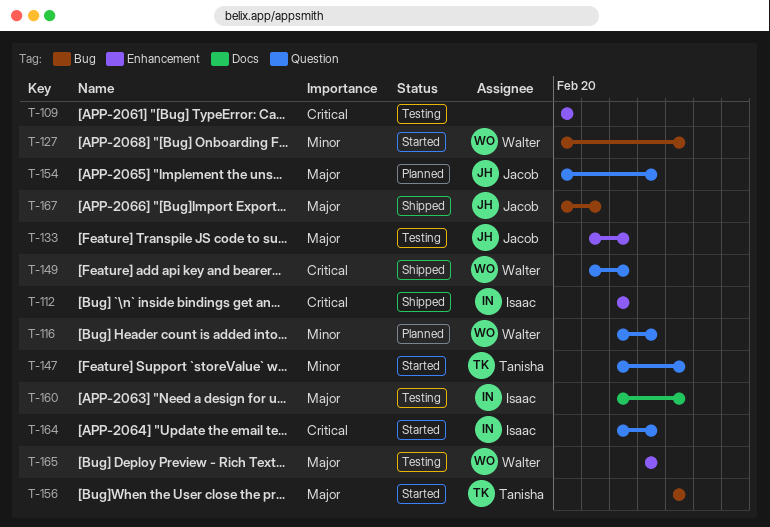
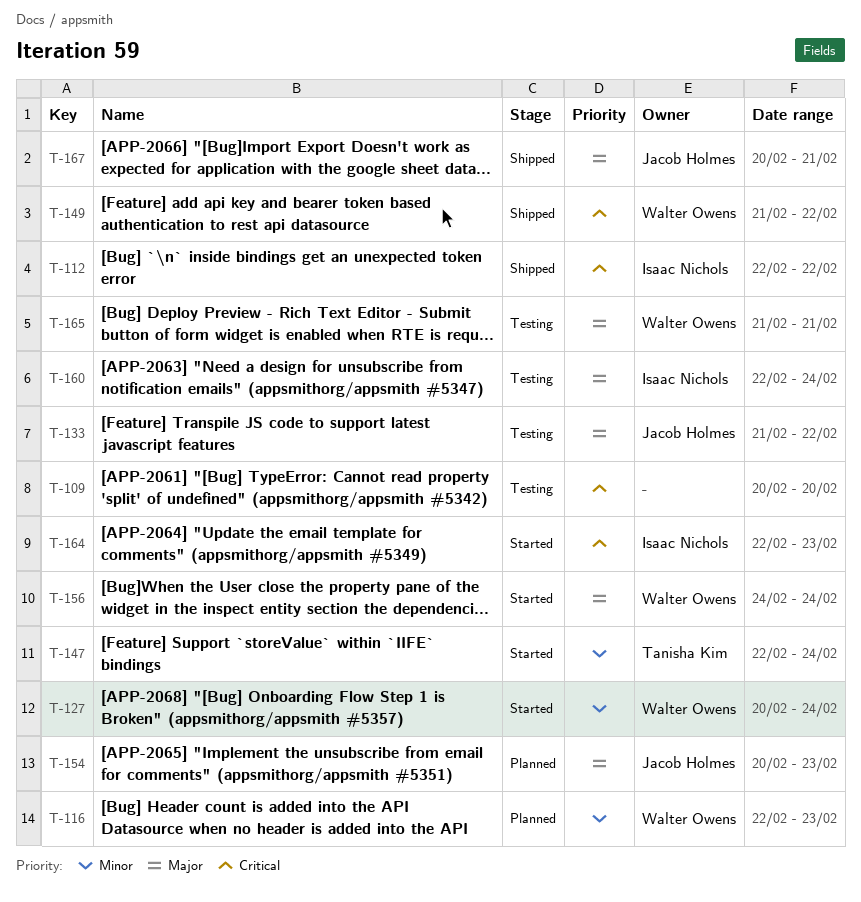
T-156, owner: Tanisha Kim -> Walter Owens
T-165, start: Feb 23 -> Feb 21
T-165, due: Feb 23 -> Feb 21

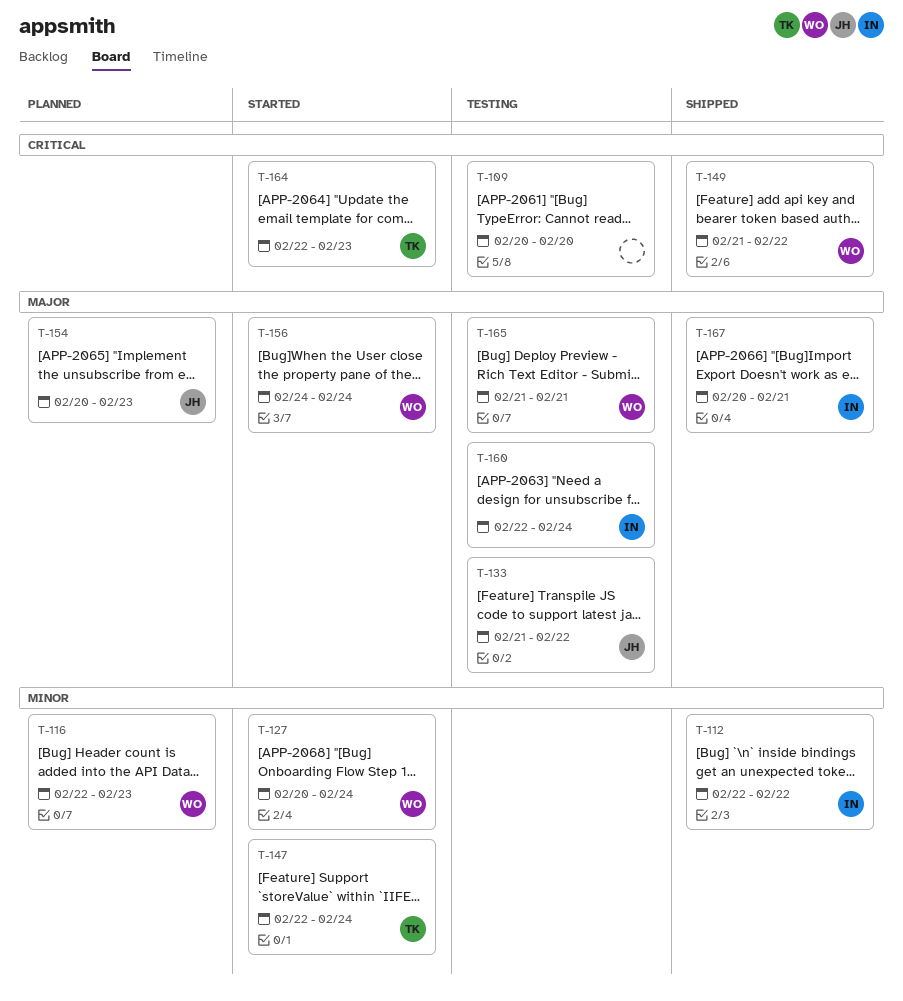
T-112, priority: Critical -> Minor
T-164, owner: Isaac Nichols -> Tanisha Kim
T-167, owner: Jacob Holmes -> Isaac Nichols

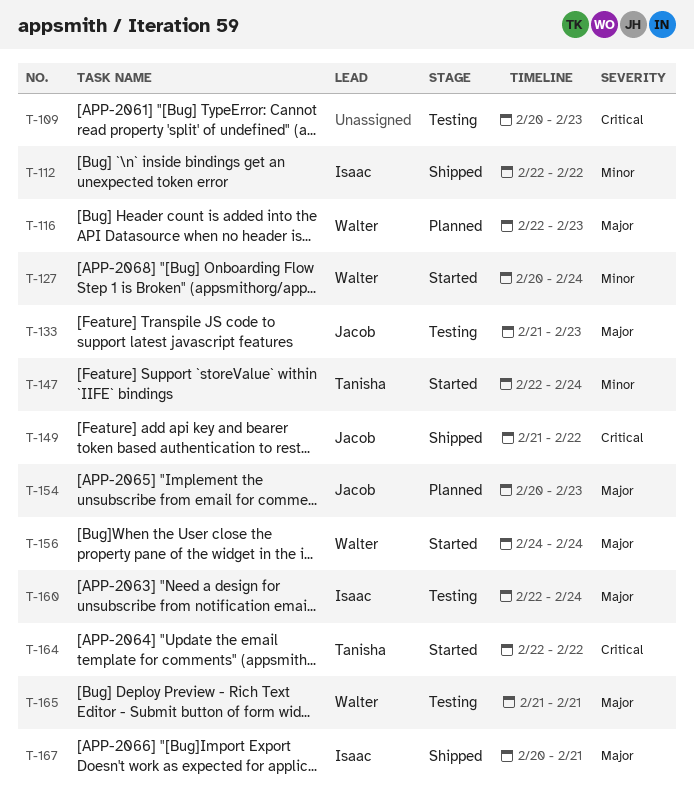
T-109, due: Feb 20 -> Feb 23
T-116, priority: Minor -> Major
T-133, due: Feb 22 -> Feb 23
T-149, owner: Walter -> Jacob
T-164, due: Feb 23 -> Feb 22

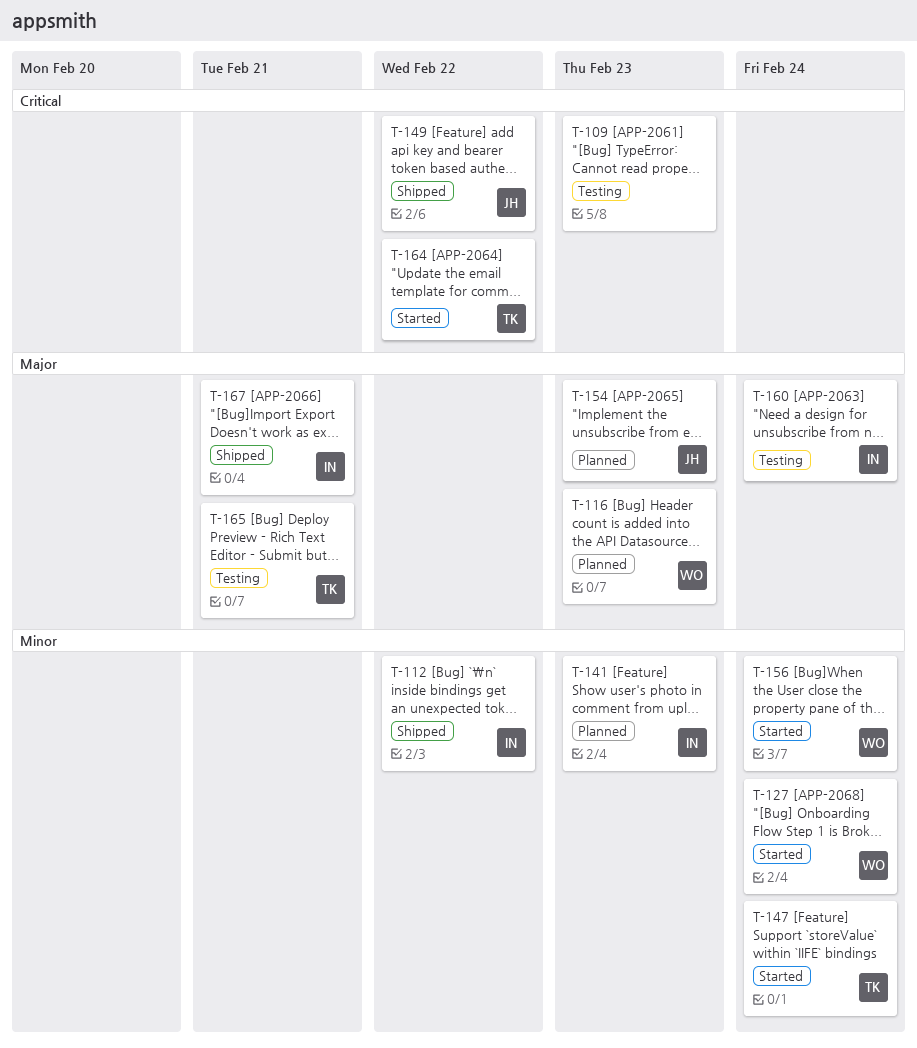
T-133: present -> none
T-141: none -> present
T-156, priority: Major -> Minor
T-165, owner: Walter -> Tanisha

